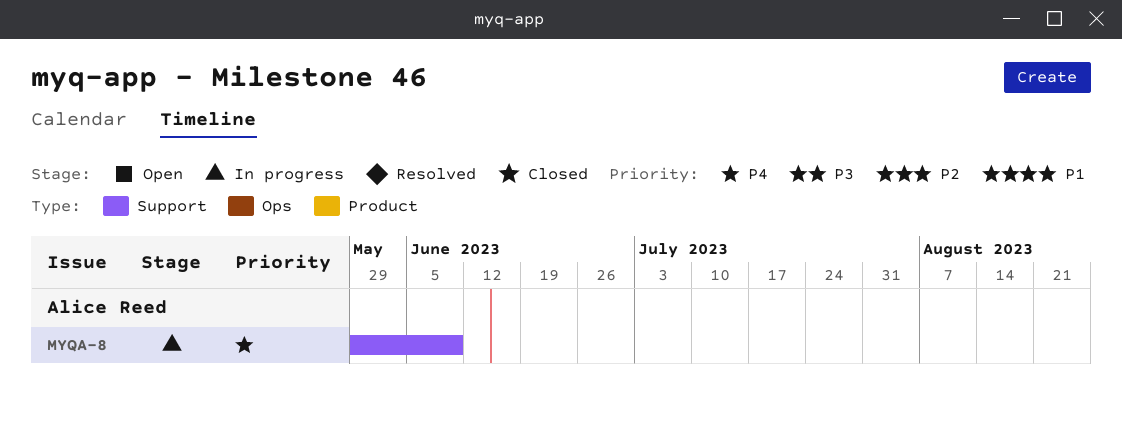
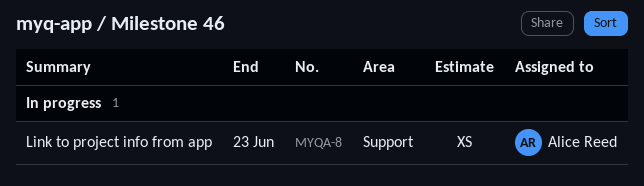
MYQA-8, due: Jun 9 -> Jun 23

